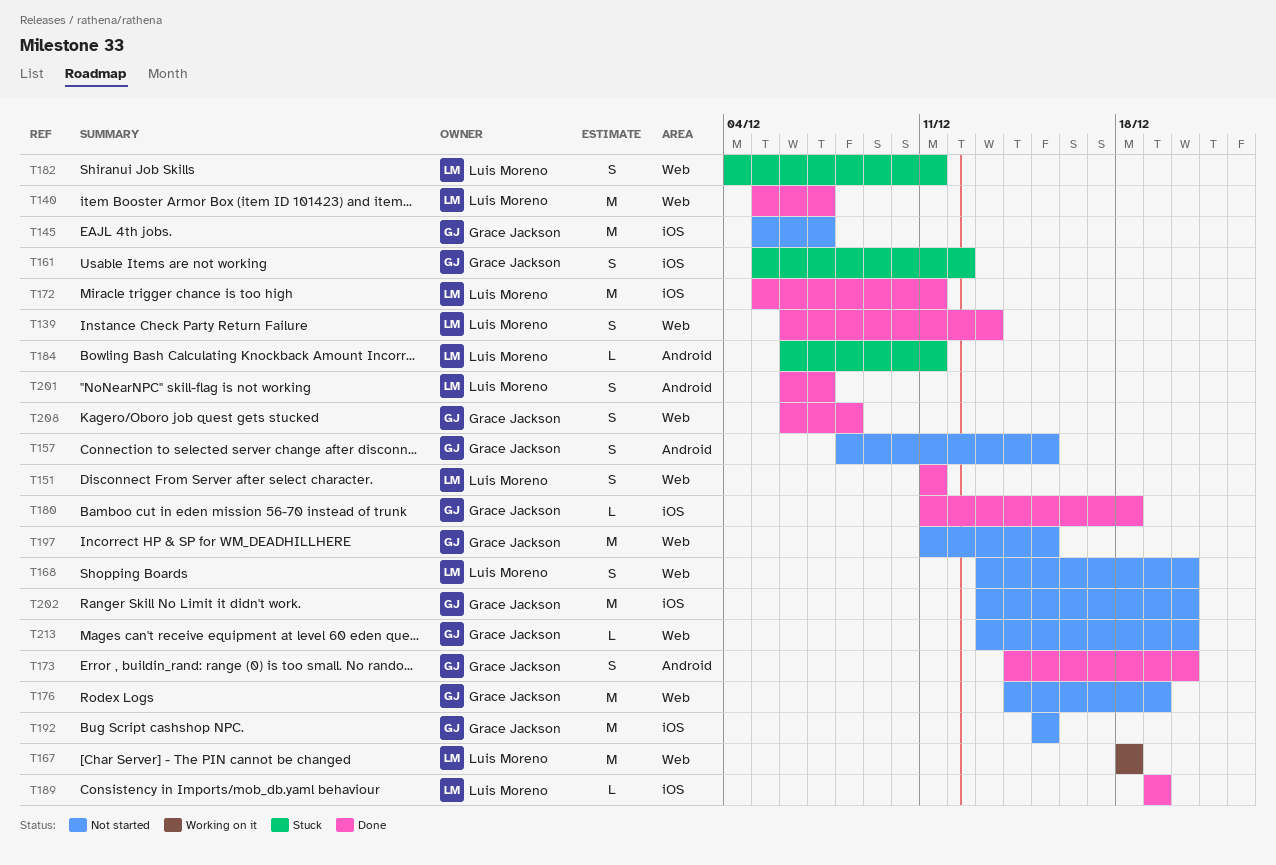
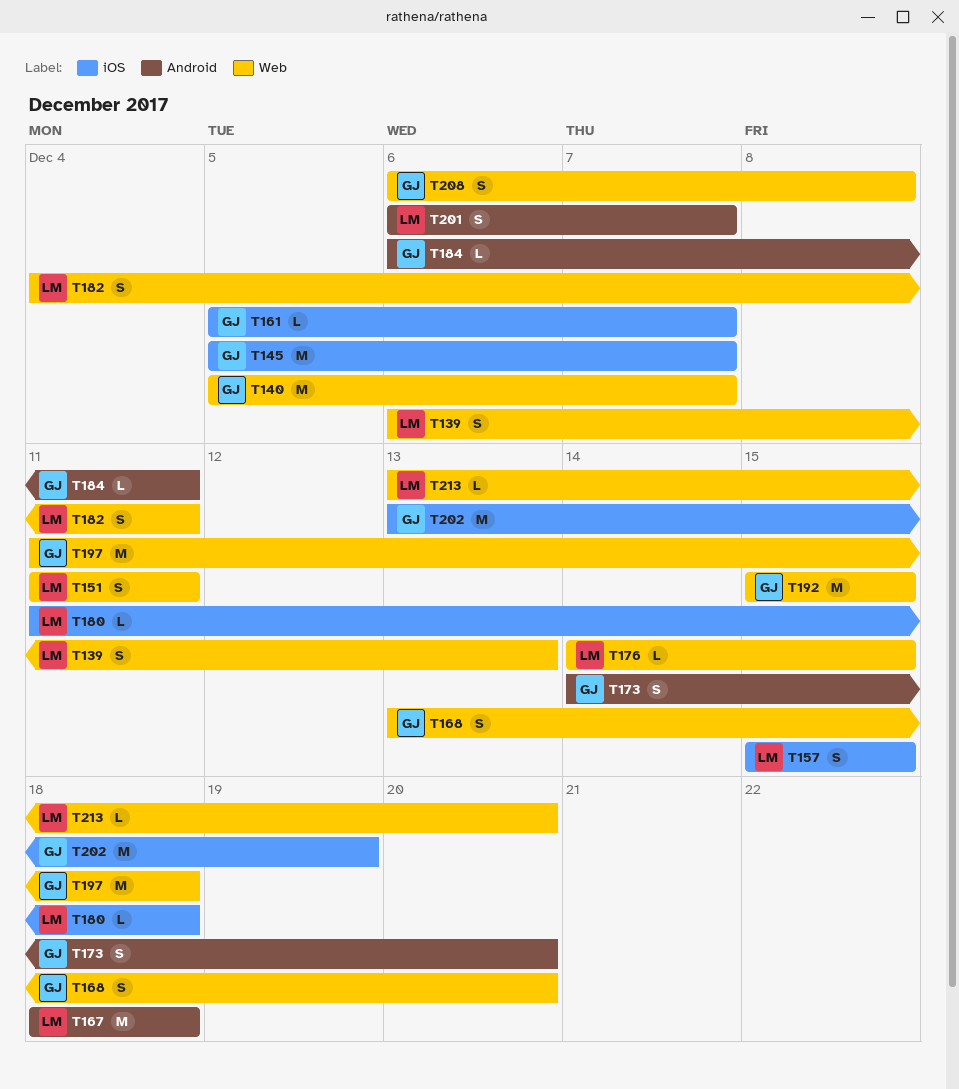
T140, owner: Luis Moreno -> Grace Jackson
T157, owner: Grace Jackson -> Luis Moreno
T157, label: Android -> iOS
T157, start: Dec 8 -> Dec 15
T161, estimate: S -> L
T161, due: Dec 12 -> Dec 7
T167, label: Web -> Android
T168, owner: Luis Moreno -> Grace Jackson
T172: present -> none
T176, owner: Grace Jackson -> Luis Moreno
T176, estimate: M -> L
T176, due: Dec 19 -> Dec 15
T180, owner: Grace Jackson -> Luis Moreno
T184, owner: Luis Moreno -> Grace Jackson
T189: present -> none
T192, label: iOS -> Web
T197, due: Dec 15 -> Dec 18
T202, due: Dec 20 -> Dec 19
T213, owner: Grace Jackson -> Luis Moreno

